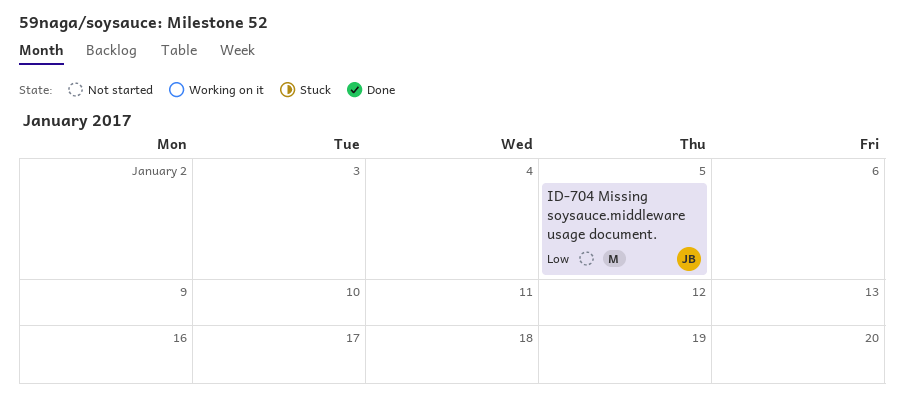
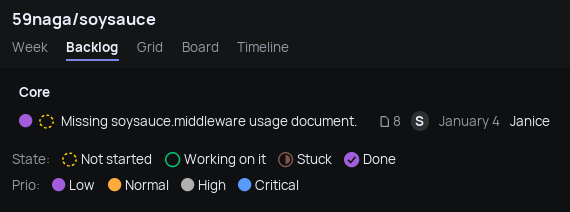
Missing soysauce.middleware usage document., estimate: M -> S
Missing soysauce.middleware usage document., due: Jan 5 -> Jan 4

